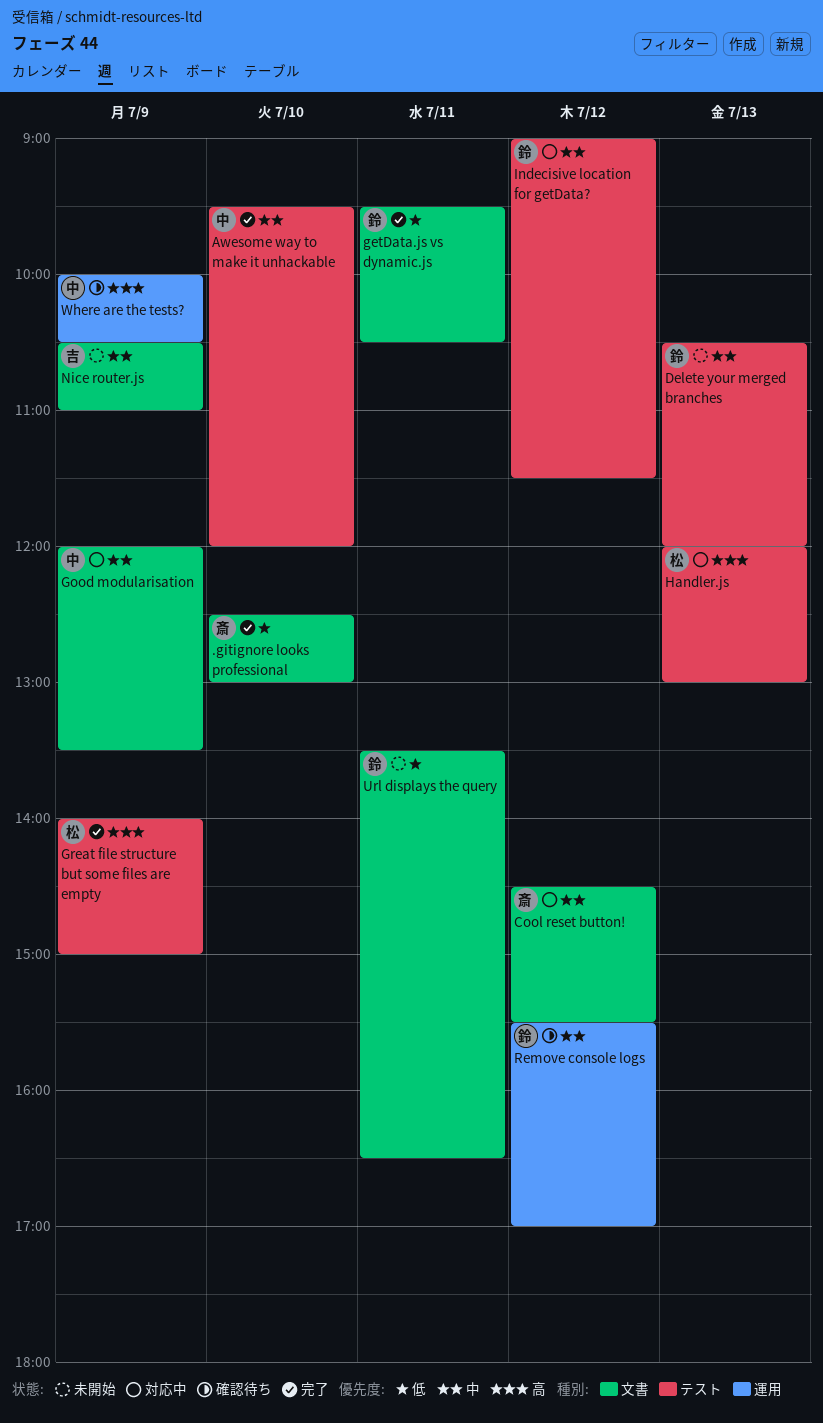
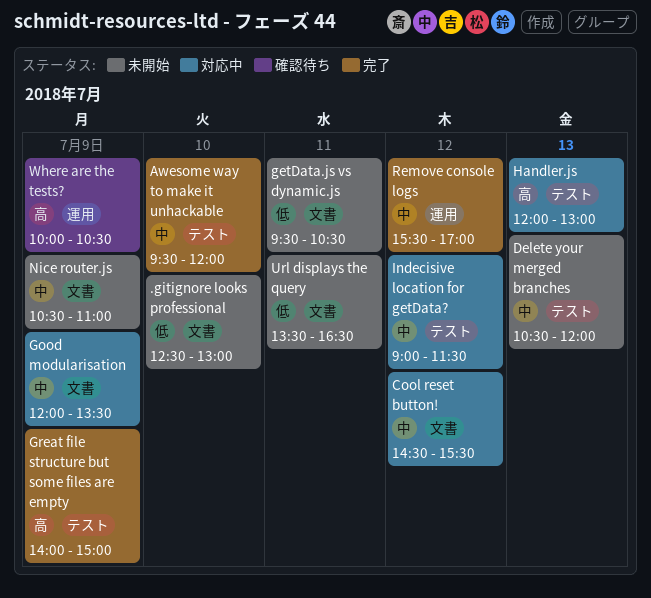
.gitignore looks professional, status: 完了 -> 未開始
getData.js vs dynamic.js, status: 完了 -> 未開始
Remove console logs, status: 確認待ち -> 完了

